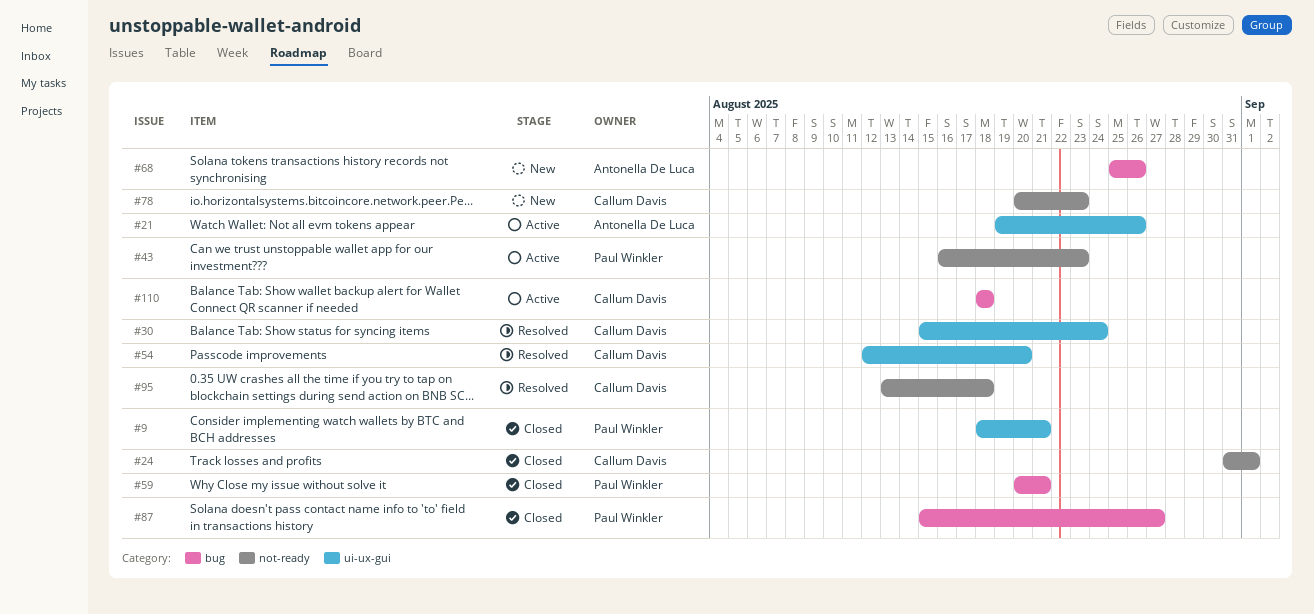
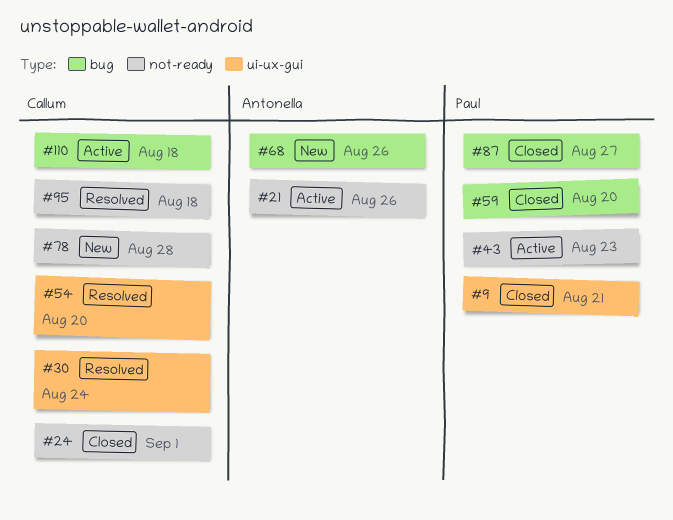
#21, label: ui-ux-gui -> not-ready
#59, due: Aug 21 -> Aug 20
#78, due: Aug 23 -> Aug 28

